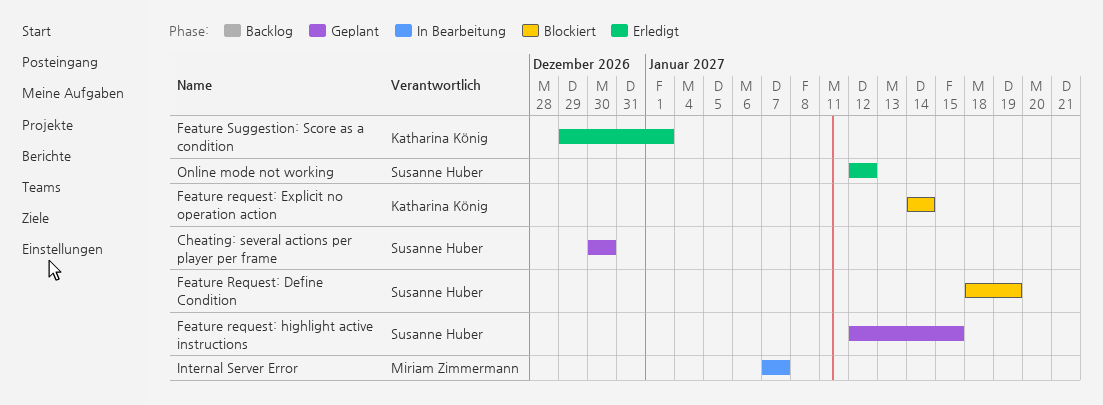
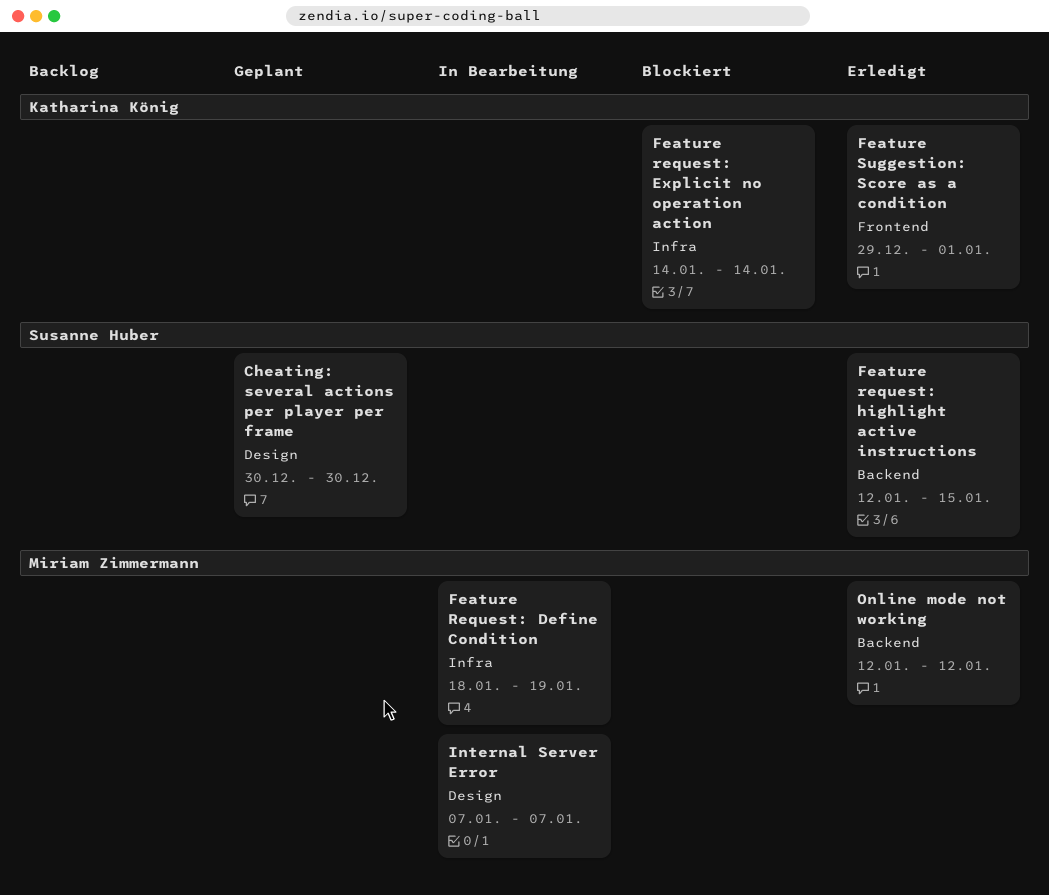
Feature Request: Define Condition, status: Blockiert -> In Bearbeitung
Feature Request: Define Condition, owner: Susanne Huber -> Miriam Zimmermann
Feature request: highlight active instructions, status: Geplant -> Erledigt
Online mode not working, owner: Susanne Huber -> Miriam Zimmermann

